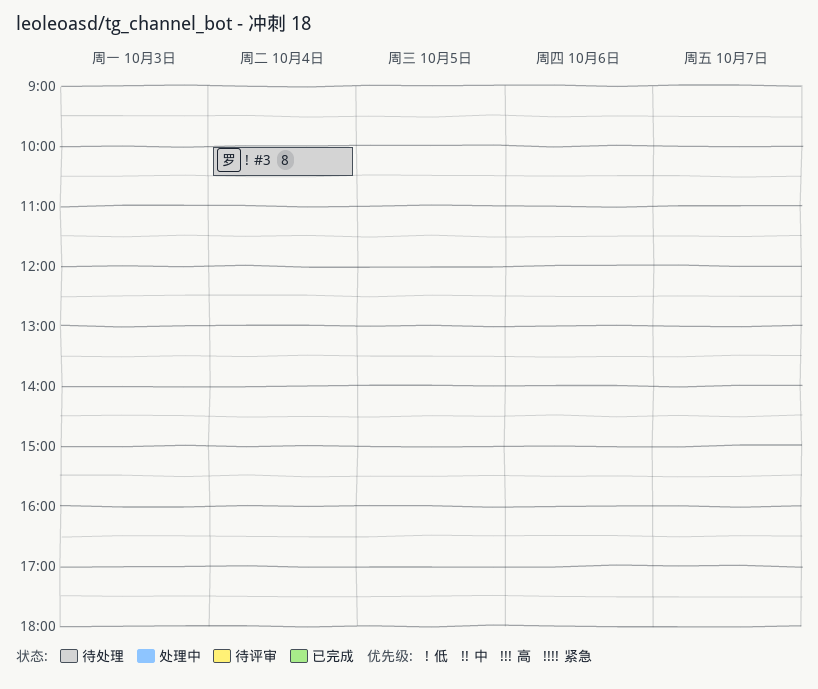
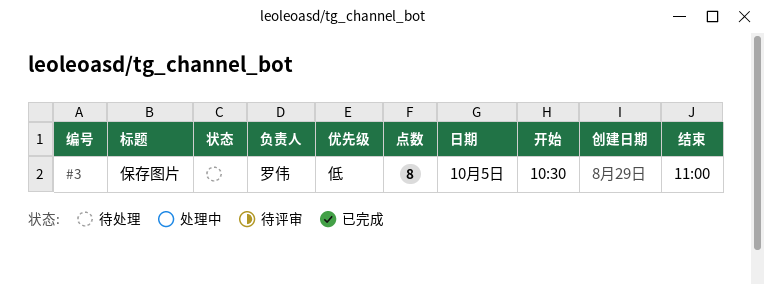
#3, day: Oct 4 -> Oct 5
#3, begins: 10:00 -> 10:30
#3, ends: 10:30 -> 11:00

